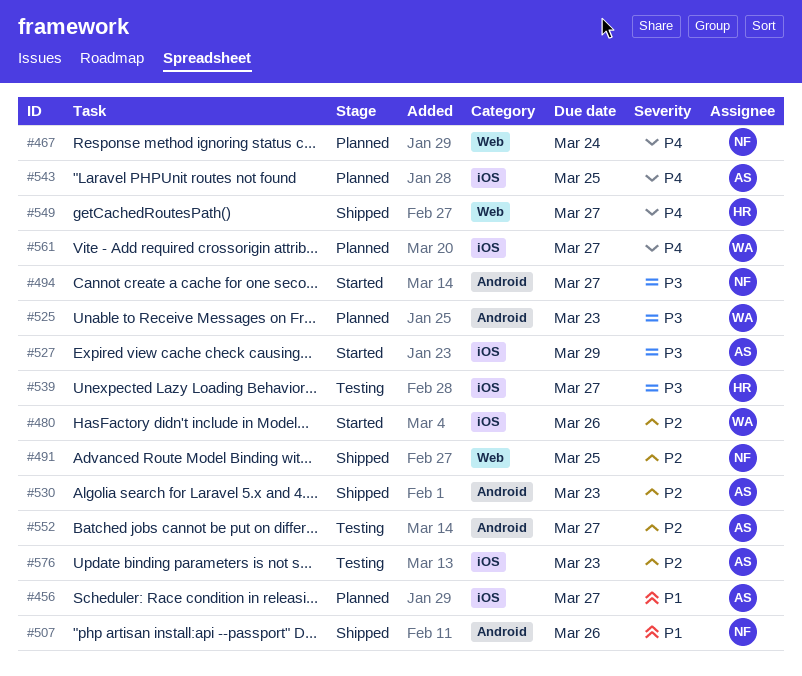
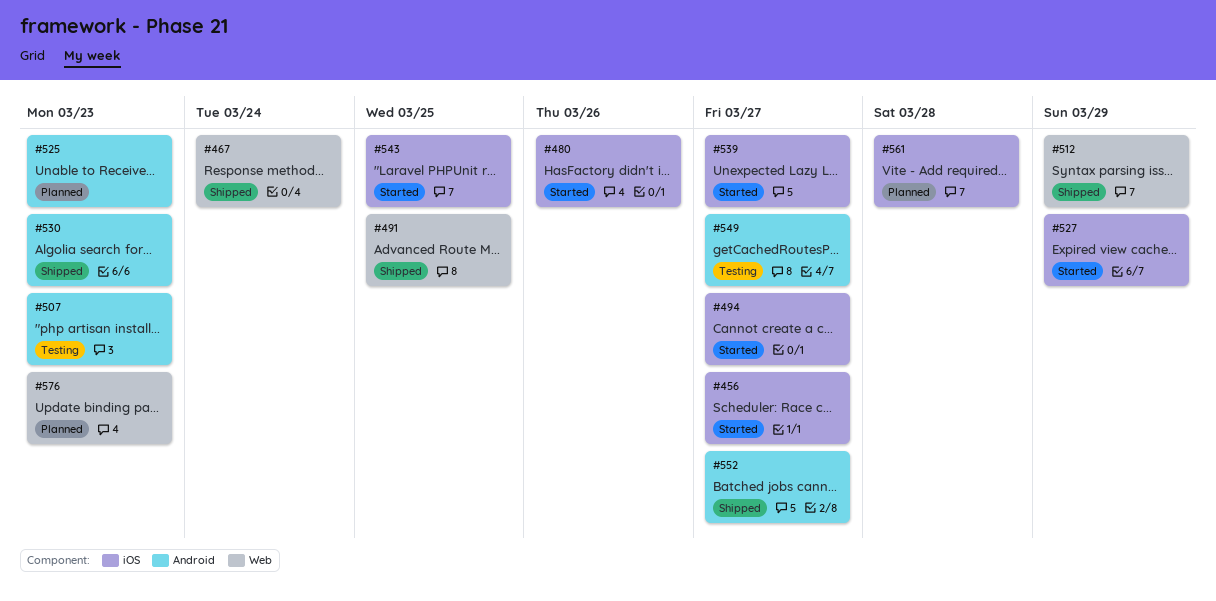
#456, status: Planned -> Started
#467, status: Planned -> Shipped
#494, label: Android -> iOS
#507, status: Shipped -> Testing
#507, due: Mar 26 -> Mar 23
#512: none -> present
#539, status: Testing -> Started
#543, status: Planned -> Started
#549, status: Shipped -> Testing
#549, label: Web -> Android
#552, status: Testing -> Shipped
#561, due: Mar 27 -> Mar 28
#576, status: Testing -> Planned
#576, label: iOS -> Web

